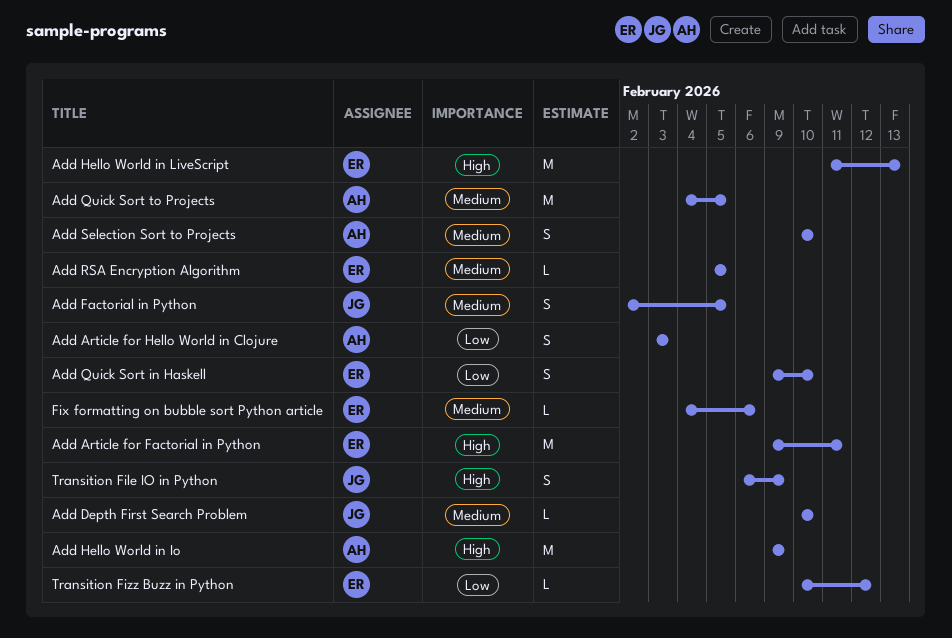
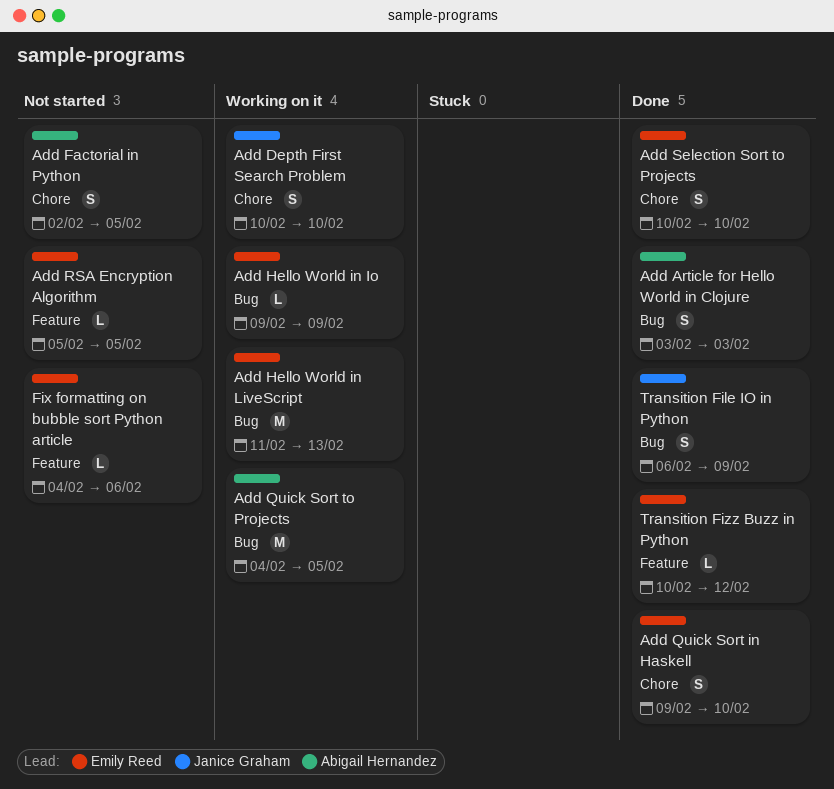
Add Article for Factorial in Python: present -> none
Add Depth First Search Problem, estimate: L -> S
Add Factorial in Python, owner: Janice Graham -> Abigail Hernandez
Add Hello World in Io, owner: Abigail Hernandez -> Emily Reed
Add Hello World in Io, estimate: M -> L
Add Selection Sort to Projects, owner: Abigail Hernandez -> Emily Reed

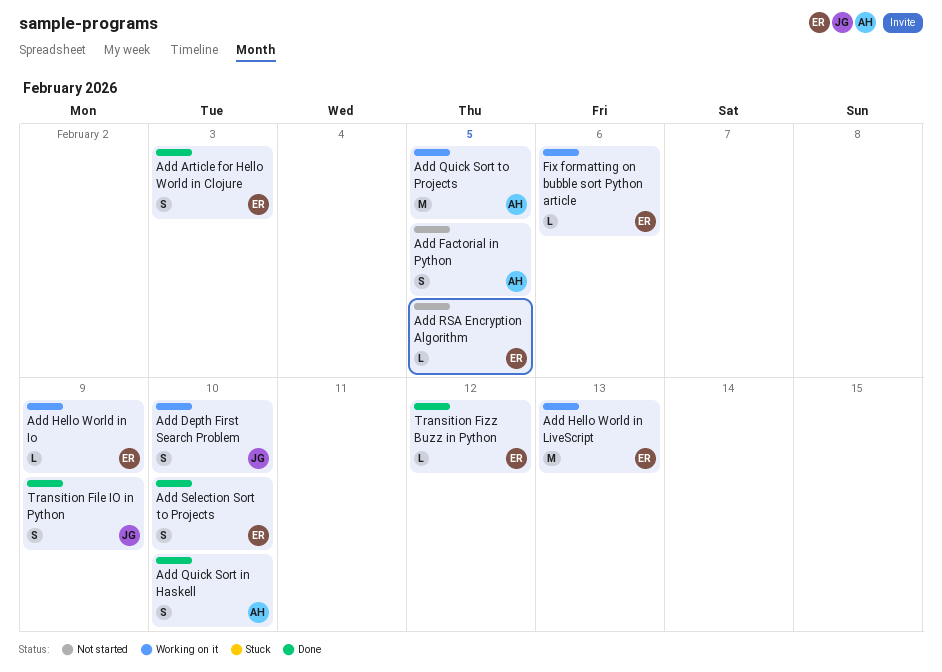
Add Article for Hello World in Clojure, owner: Abigail Hernandez -> Emily Reed
Add Quick Sort in Haskell, owner: Emily Reed -> Abigail Hernandez
Fix formatting on bubble sort Python article, status: Not started -> Working on it

